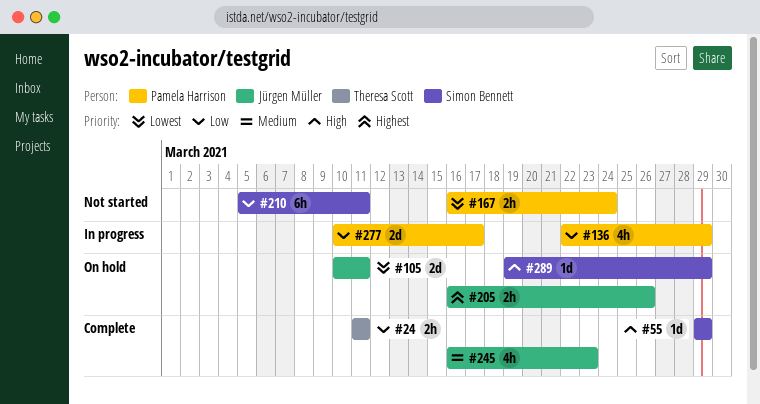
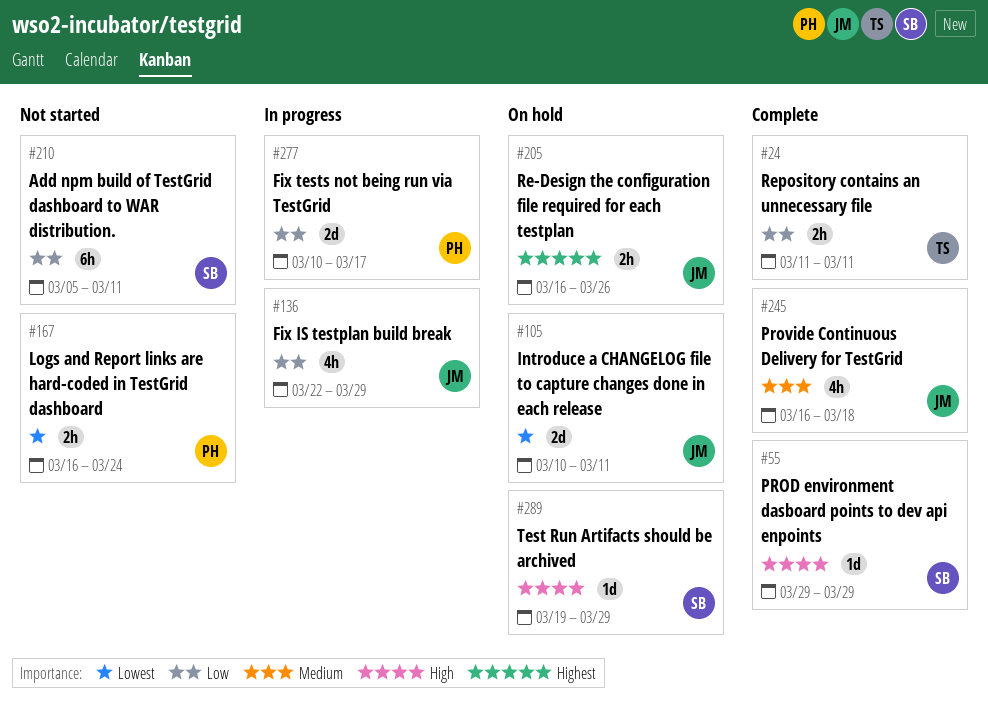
#136, owner: Pamela Harrison -> Jürgen Müller
#245, due: Mar 23 -> Mar 18

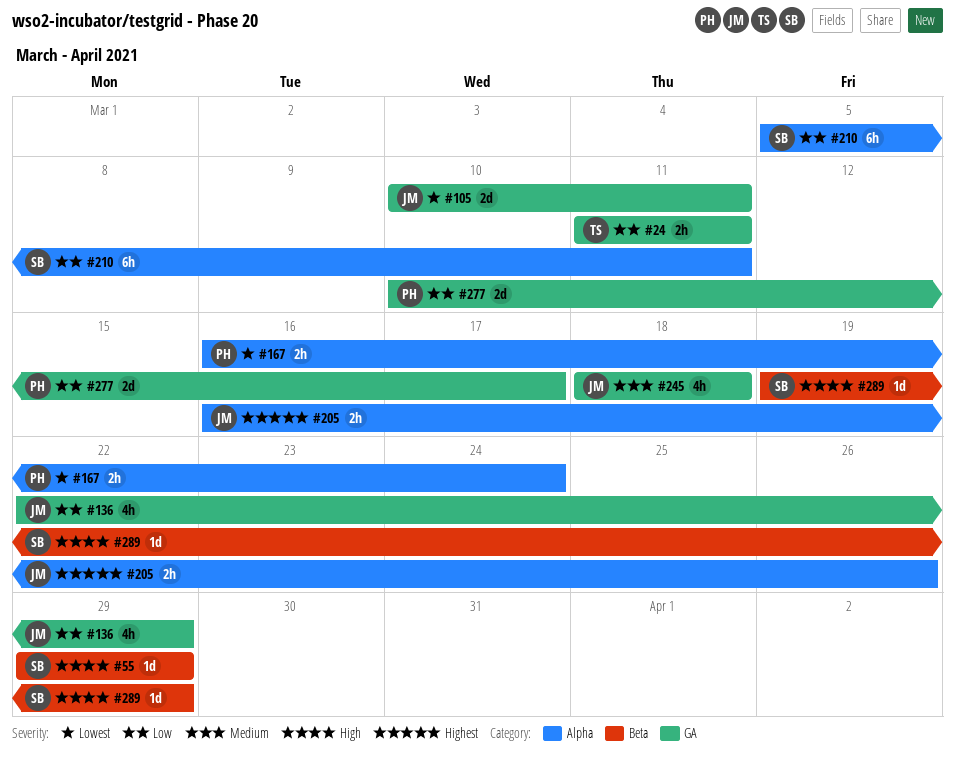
#245, start: Mar 16 -> Mar 18

